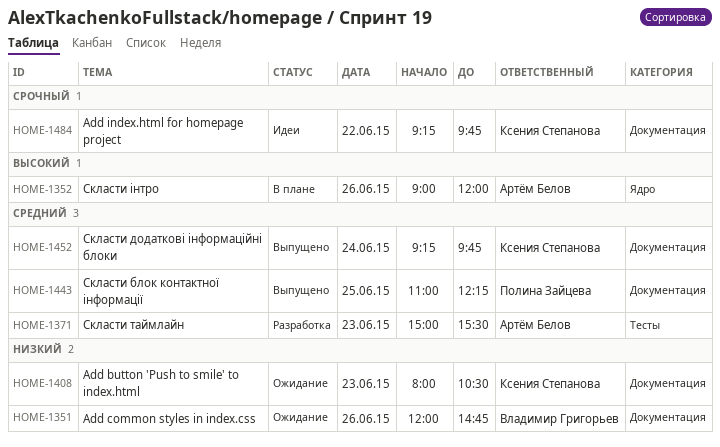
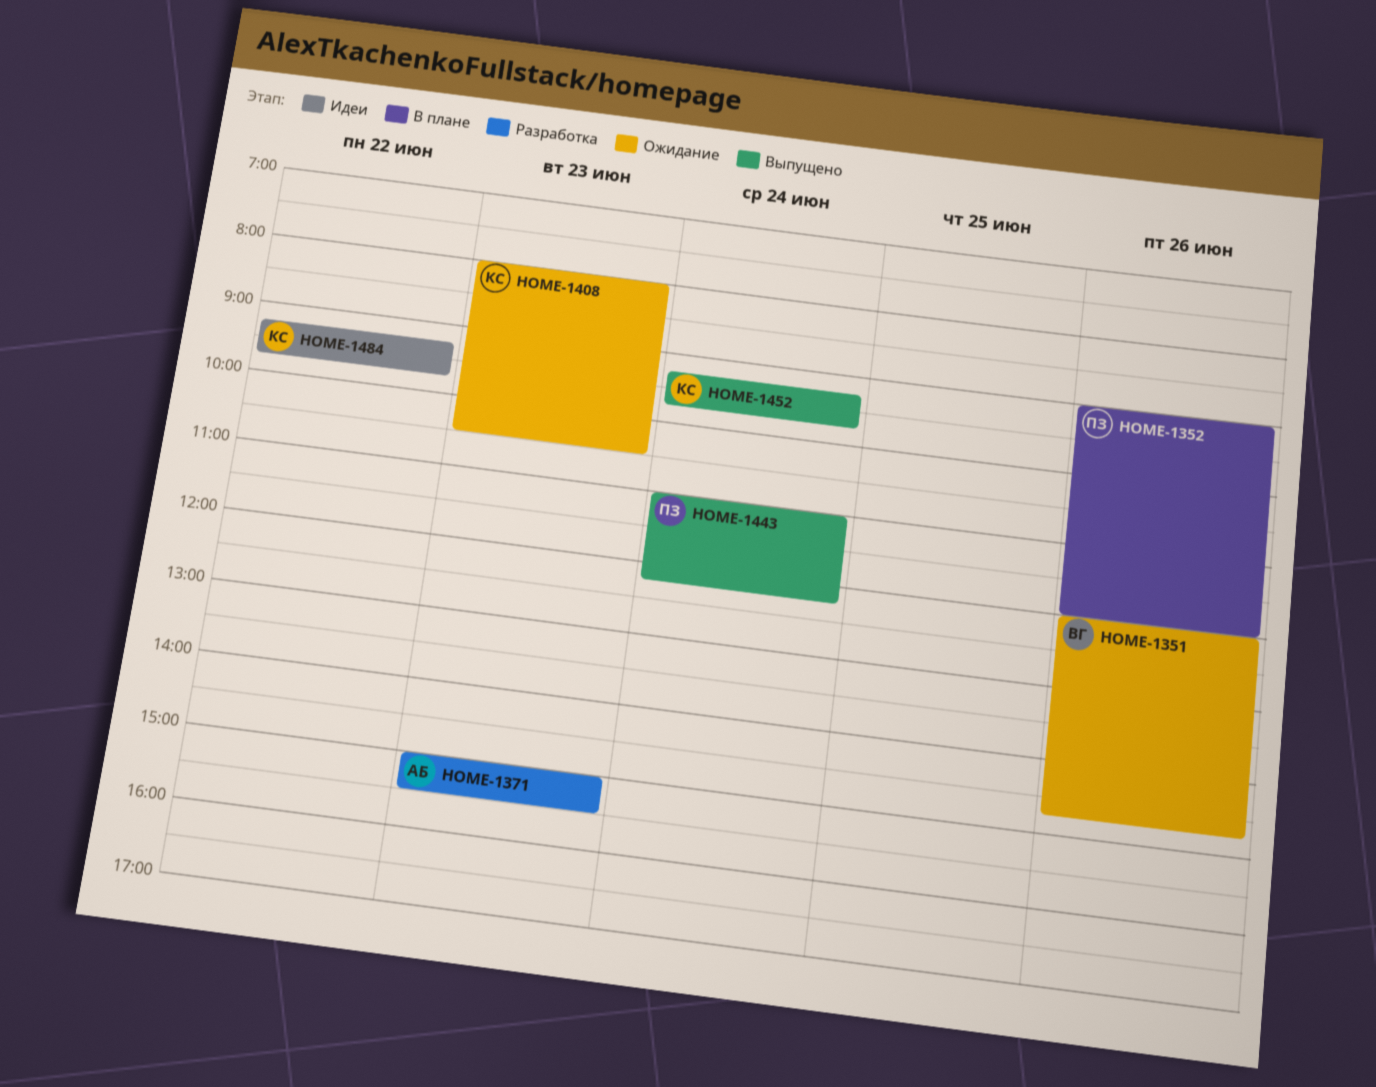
HOME-1352, owner: Артём Белов -> Полина Зайцева
HOME-1443, day: Jun 25 -> Jun 24

